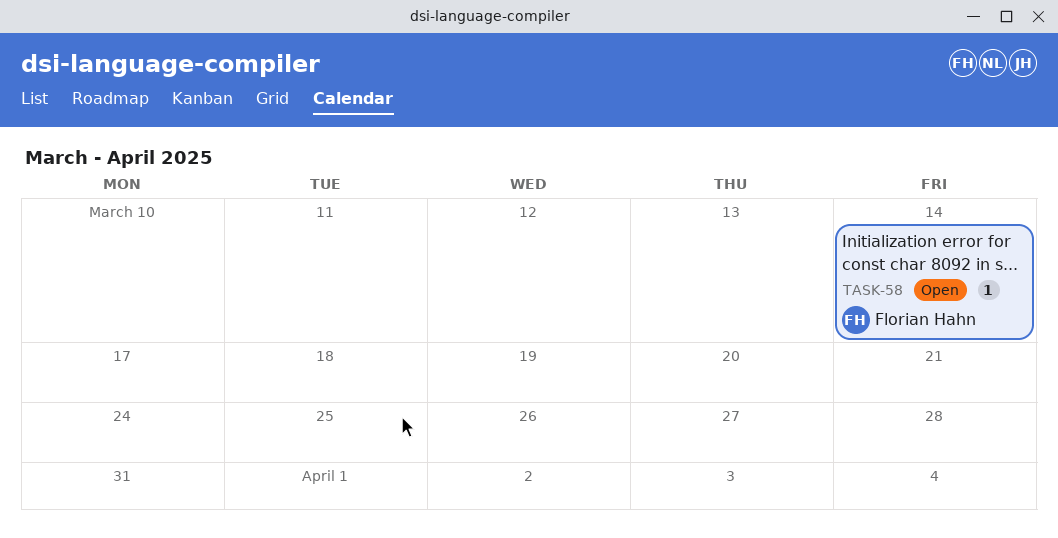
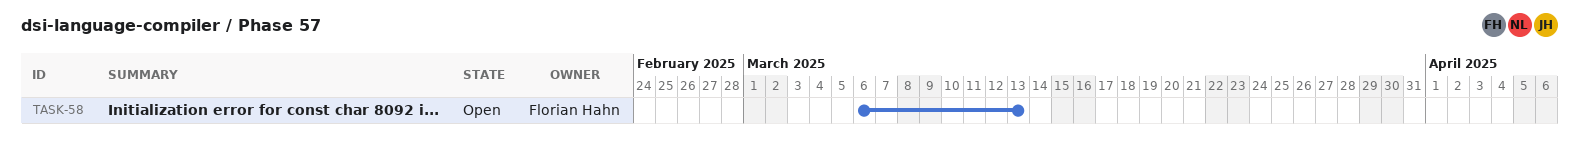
TASK-58, due: Mar 14 -> Mar 13

